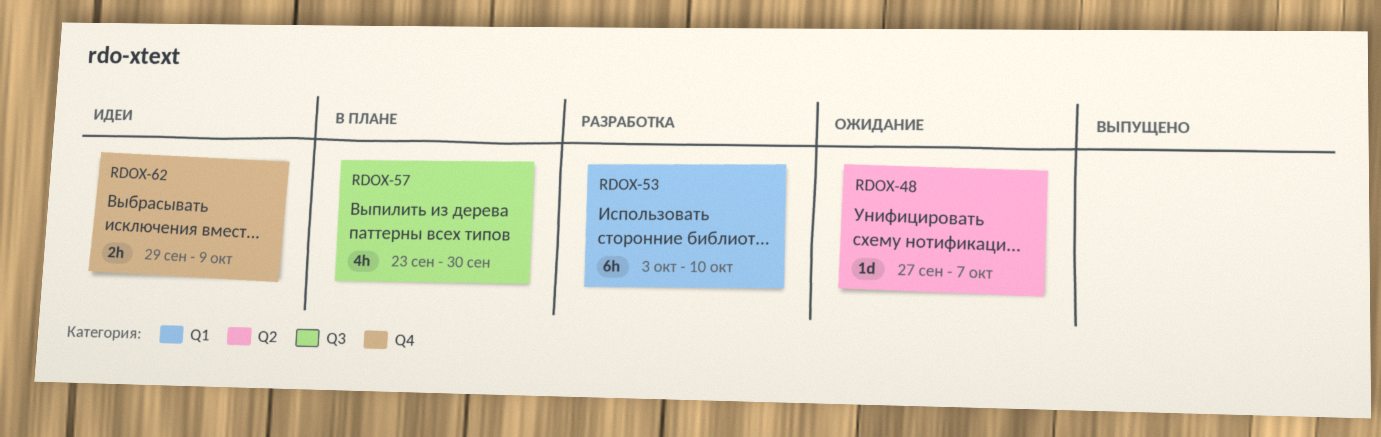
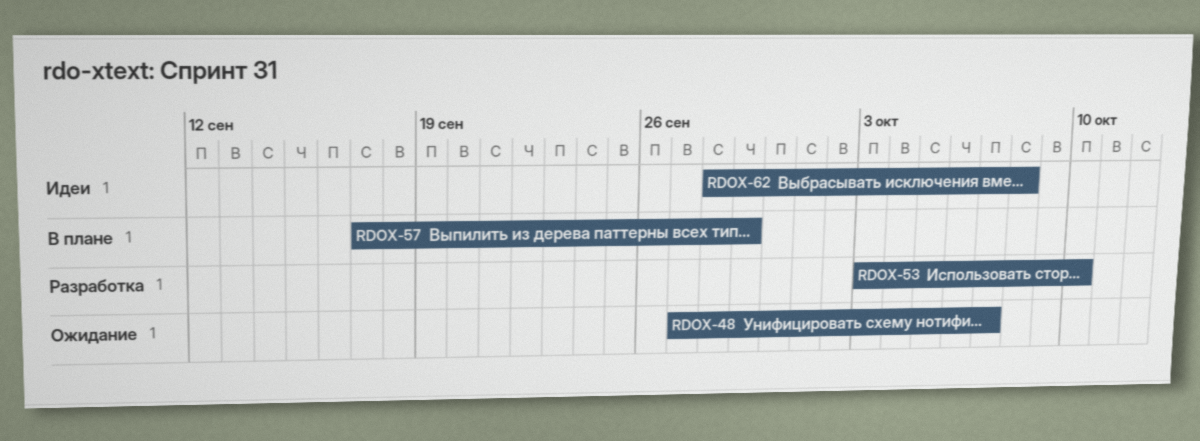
RDOX-57, start: Sep 23 -> Sep 17
RDOX-57, due: Sep 30 -> Sep 29
RDOX-62, start: Sep 29 -> Sep 28
RDOX-62, due: Oct 9 -> Oct 8

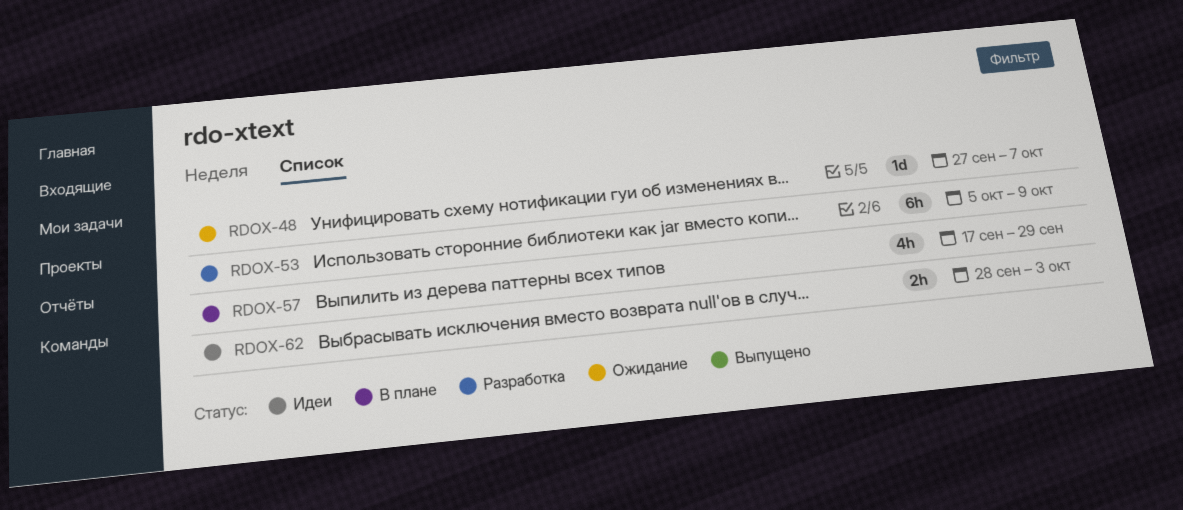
RDOX-53, start: Oct 3 -> Oct 5
RDOX-53, due: Oct 10 -> Oct 9
RDOX-62, due: Oct 8 -> Oct 3

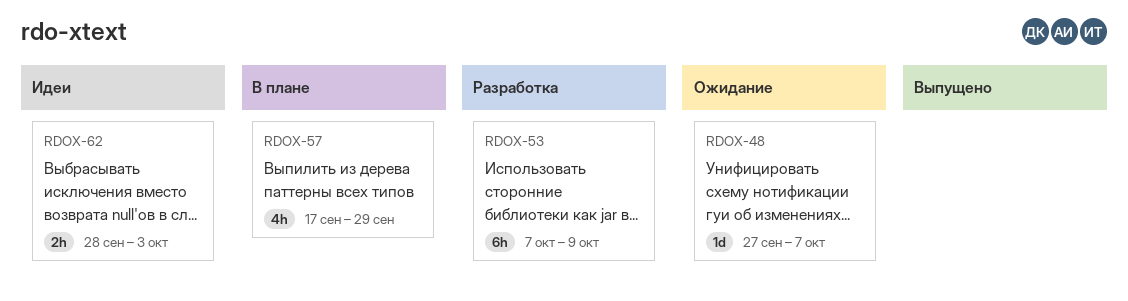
RDOX-53, start: Oct 5 -> Oct 7

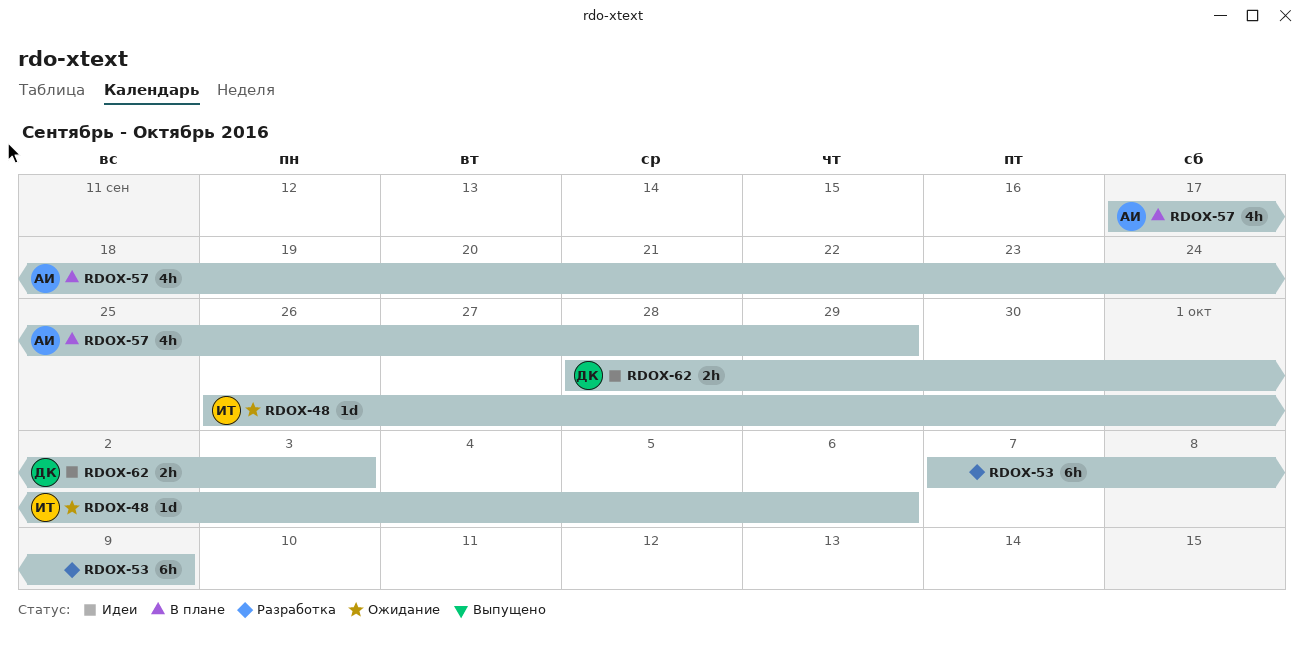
RDOX-48, start: Sep 27 -> Sep 26
RDOX-48, due: Oct 7 -> Oct 6

